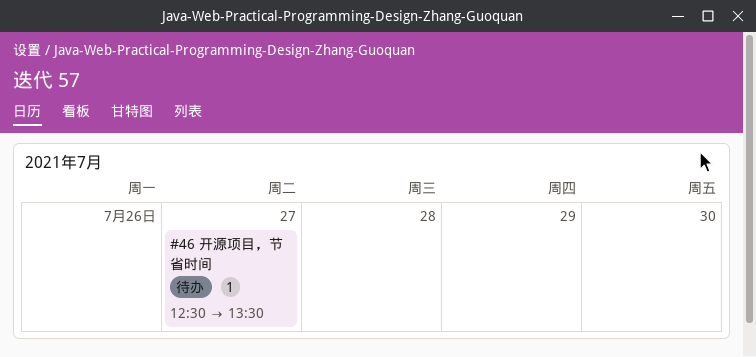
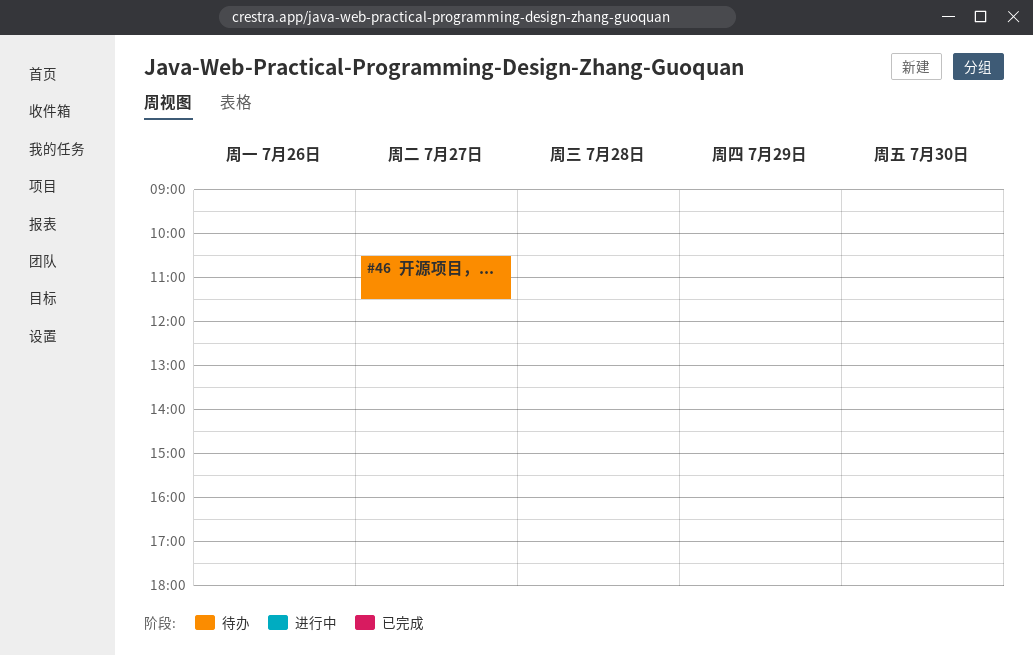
#46, begins: 12:30 -> 10:30
#46, ends: 13:30 -> 11:30

